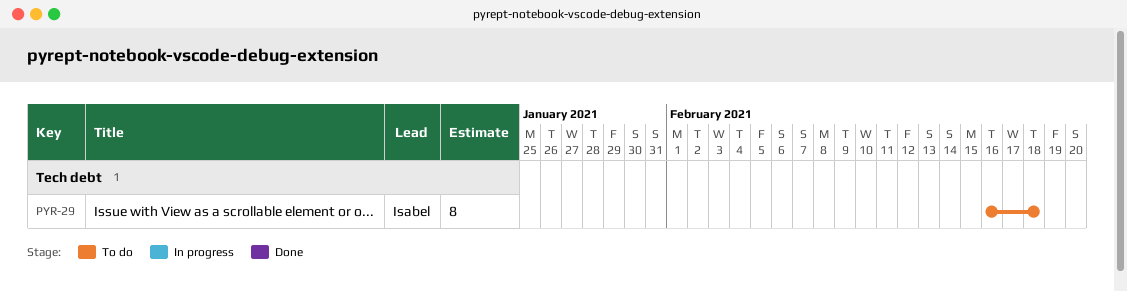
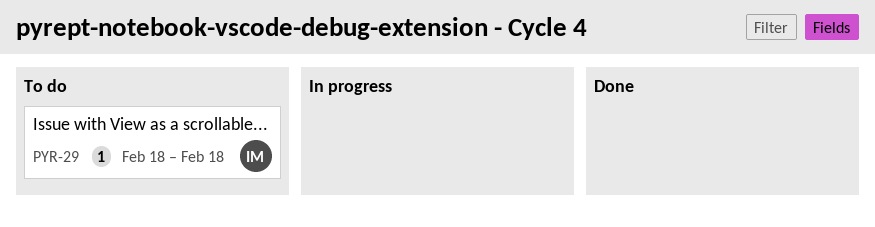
PYR-29, estimate: 8 -> 1
PYR-29, start: Feb 16 -> Feb 18

